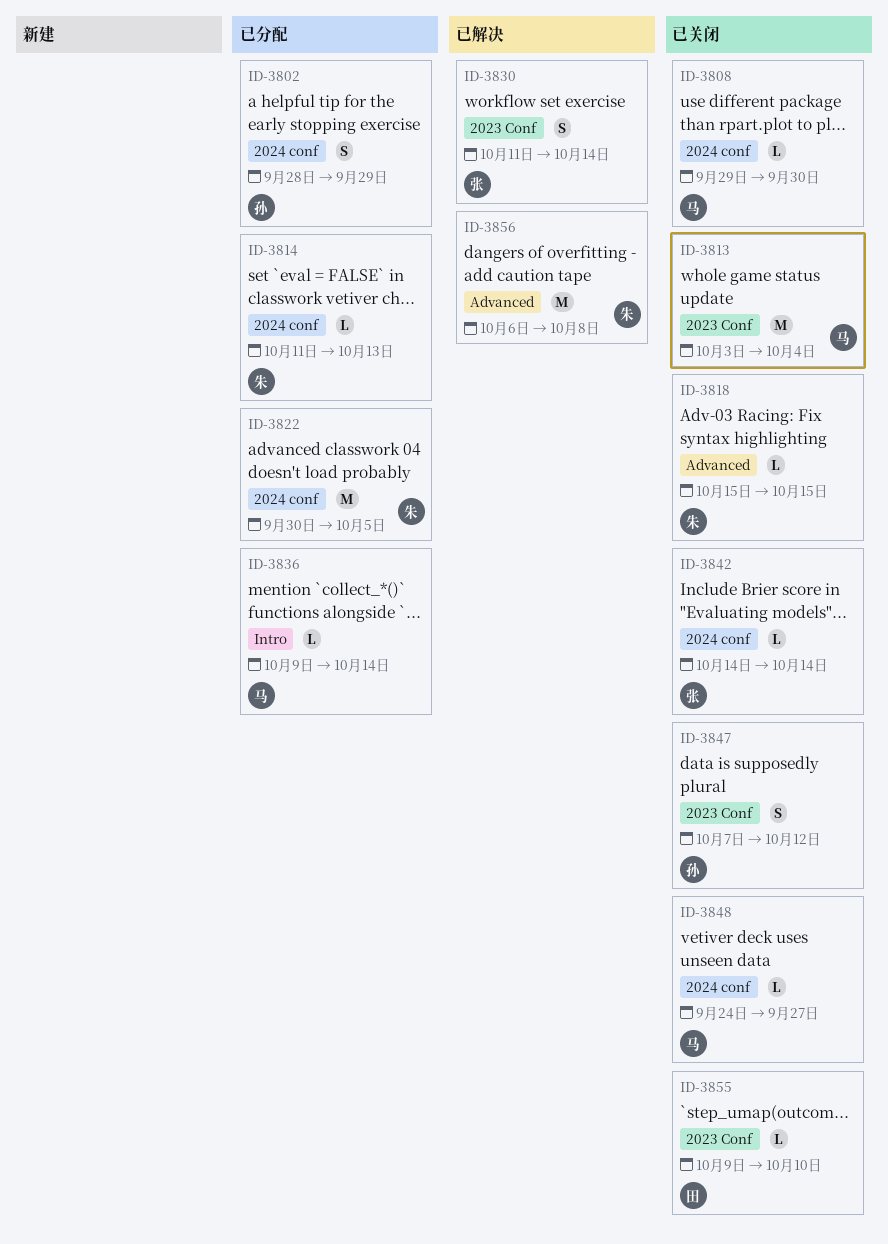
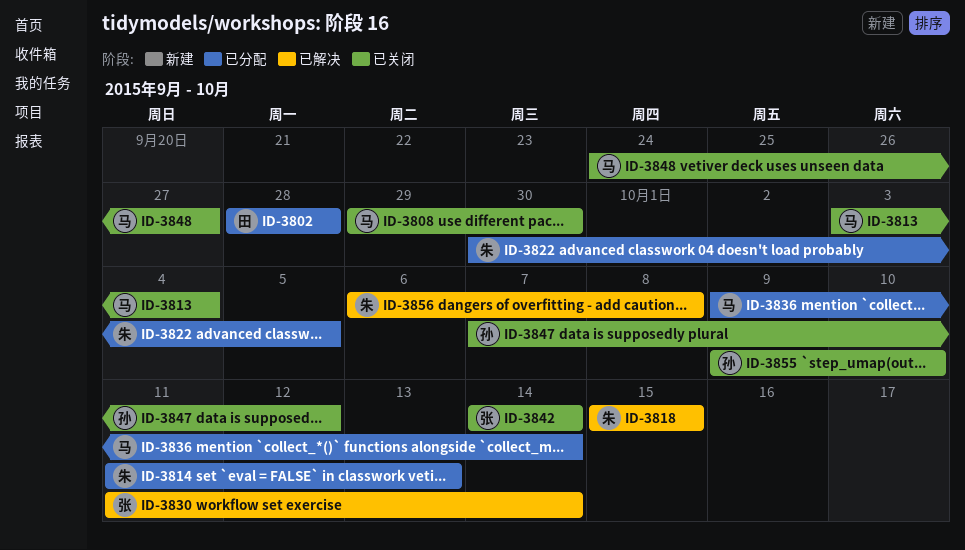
ID-3802, owner: 孙 -> 田
ID-3802, due: Sep 29 -> Sep 28
ID-3818, status: 已关闭 -> 已解决
ID-3855, owner: 田 -> 孙

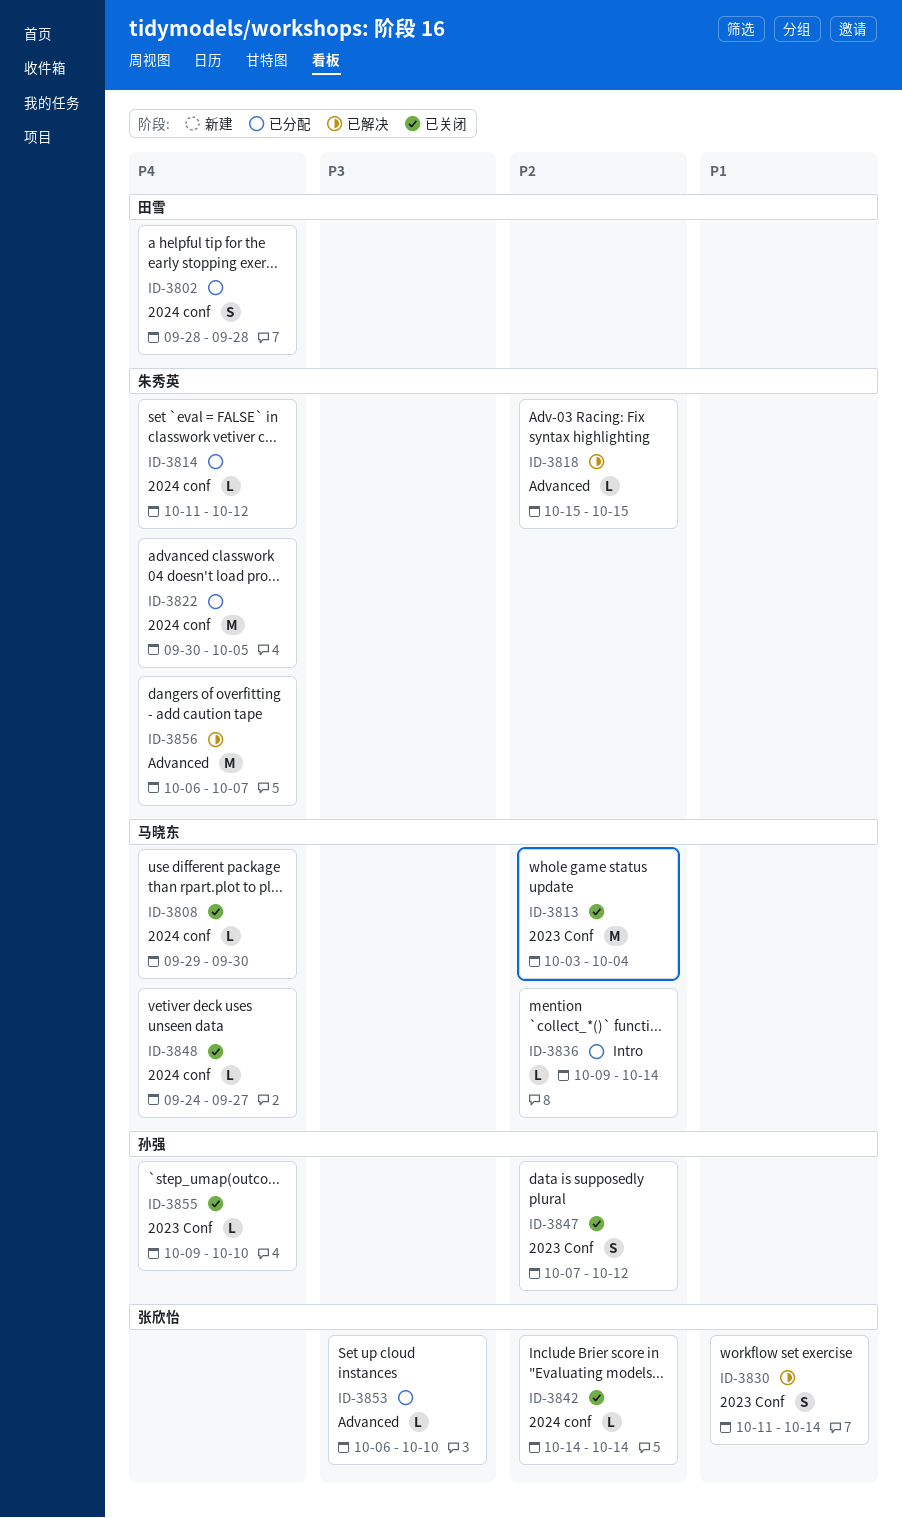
ID-3814, due: Oct 13 -> Oct 12
ID-3853: none -> present
ID-3856, due: Oct 8 -> Oct 7

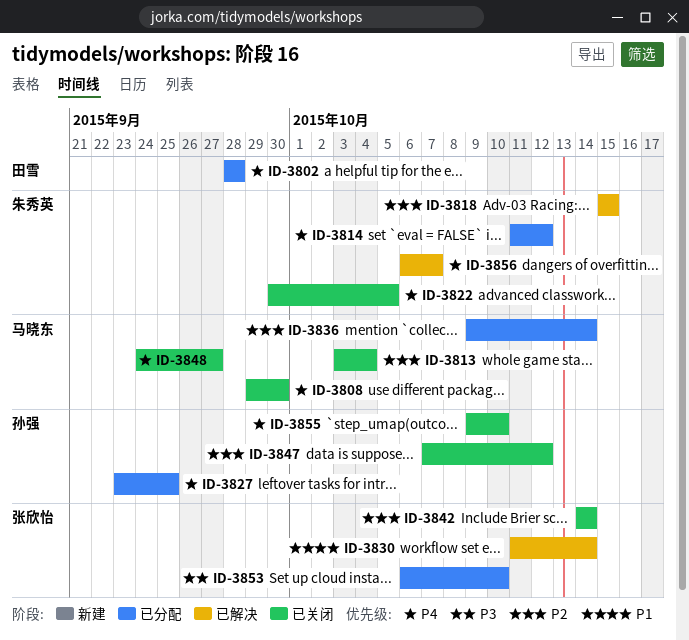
ID-3822, status: 已分配 -> 已关闭
ID-3827: none -> present

